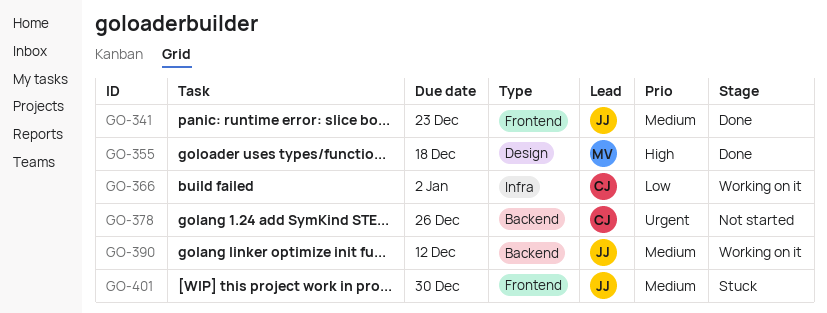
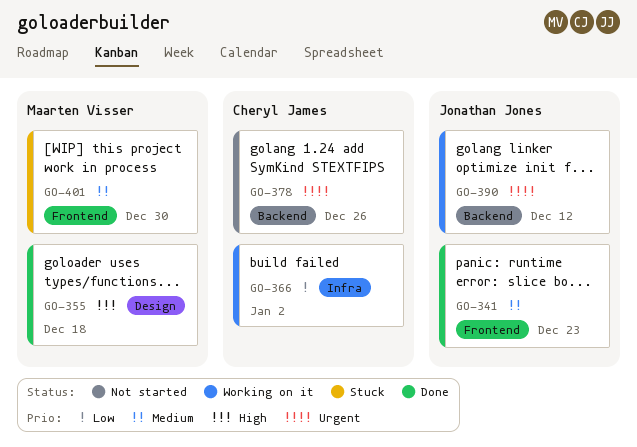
GO-390, priority: Medium -> Urgent
GO-401, owner: Jonathan Jones -> Maarten Visser

